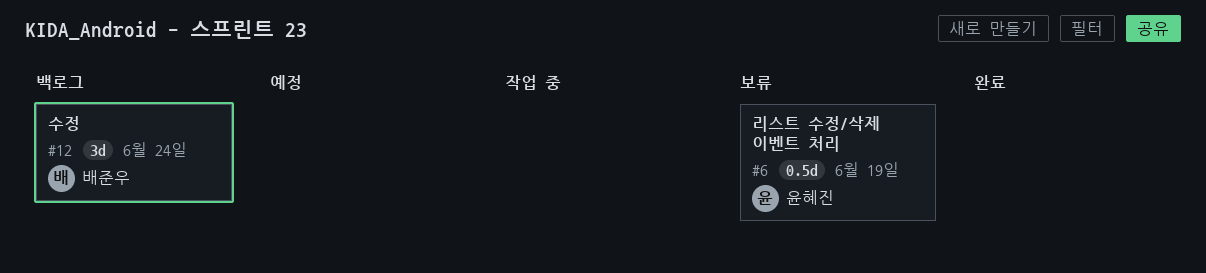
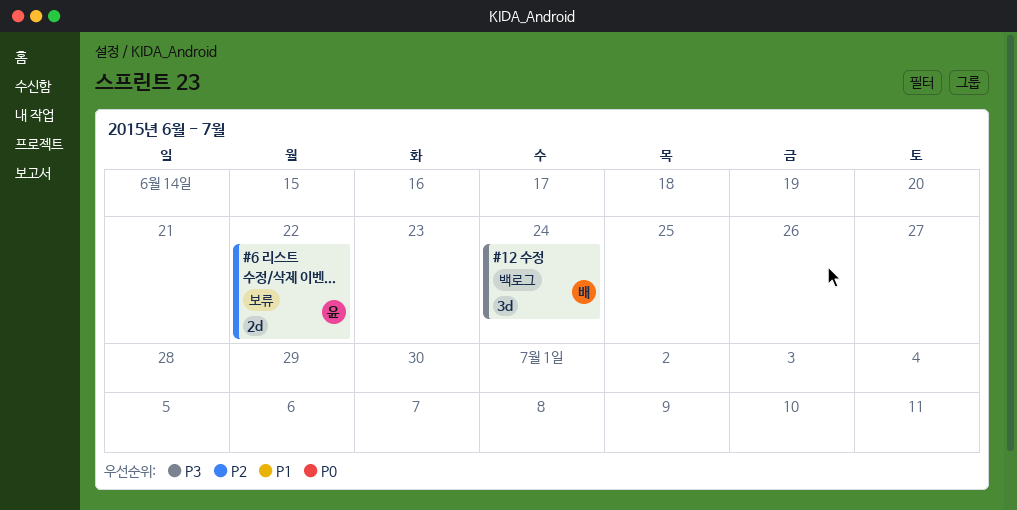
#6, estimate: 0.5d -> 2d
#6, due: Jun 19 -> Jun 22

